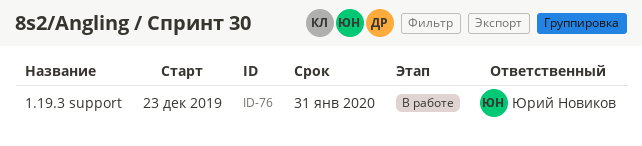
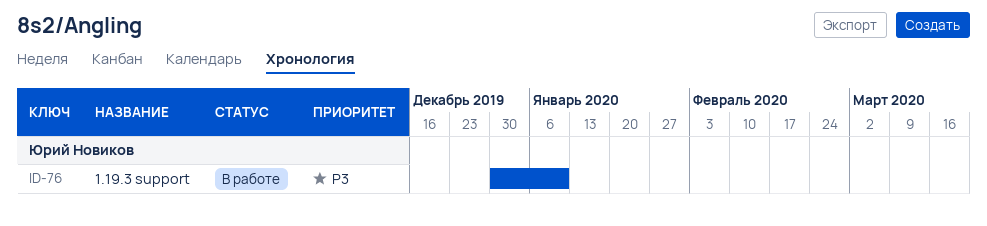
ID-76, start: Dec 23 -> Dec 30
ID-76, due: Jan 31 -> Jan 10

